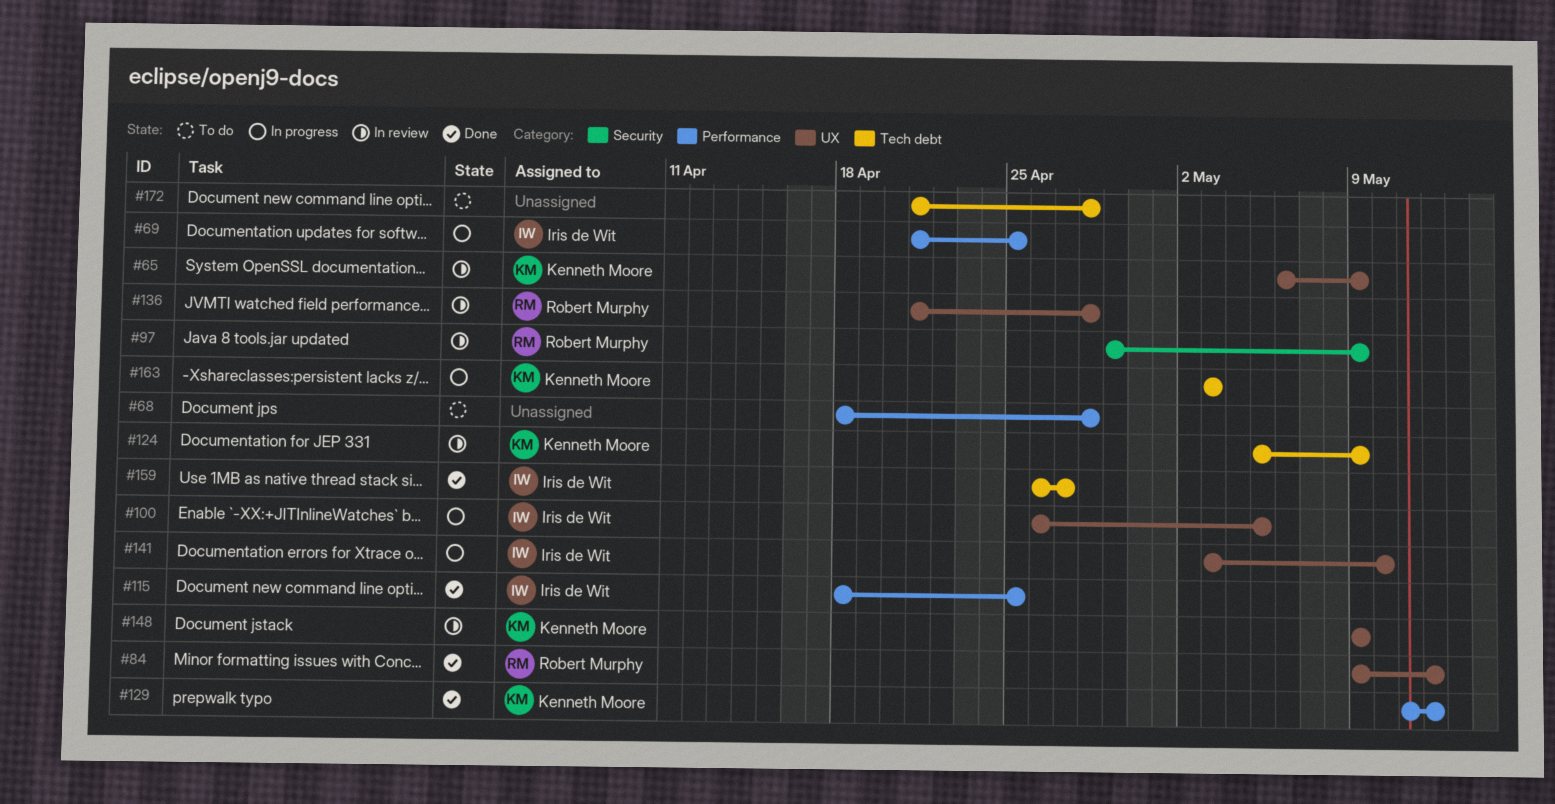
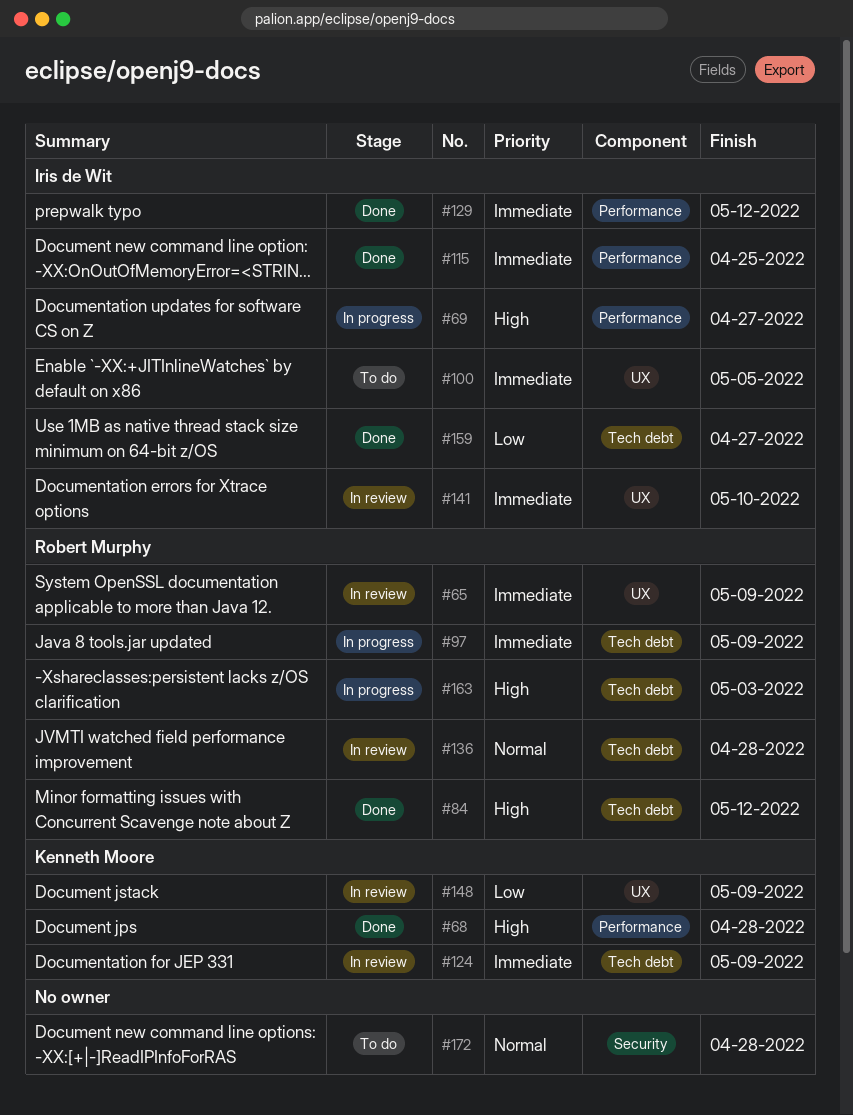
#65, owner: Kenneth Moore -> Robert Murphy
#68, status: To do -> Done
#68, owner: none -> Kenneth Moore
#69, due: Apr 25 -> Apr 27
#84, label: UX -> Tech debt
#97, status: In review -> In progress
#97, label: Security -> Tech debt
#100, status: In progress -> To do
#129, owner: Kenneth Moore -> Iris de Wit
#136, label: UX -> Tech debt
#141, status: In progress -> In review
#163, owner: Kenneth Moore -> Robert Murphy
#172, label: Tech debt -> Security

